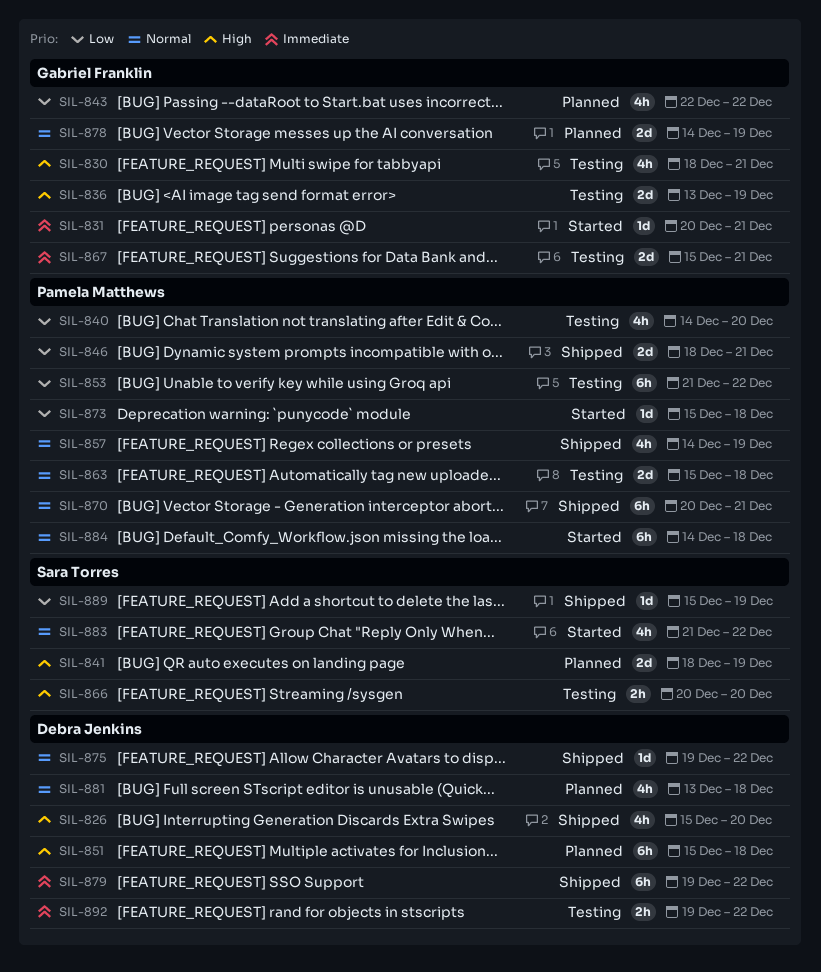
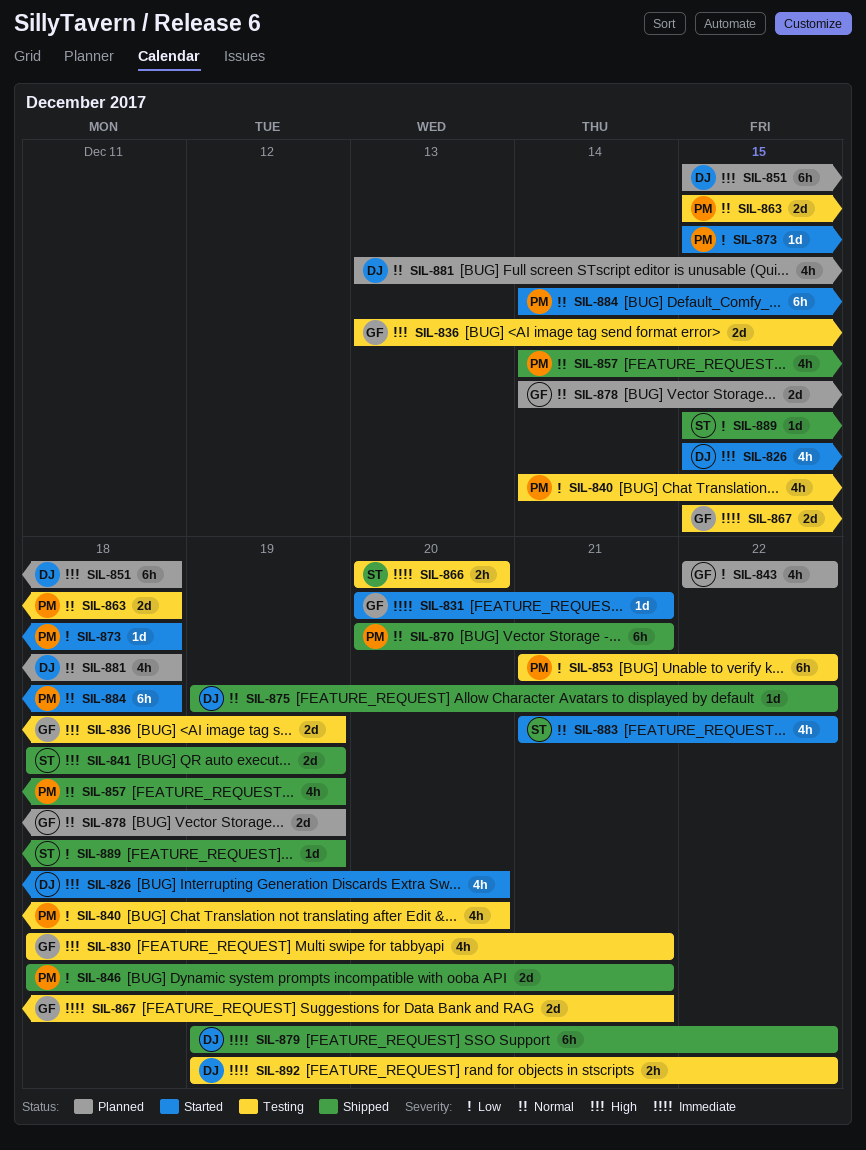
SIL-826, status: Shipped -> Started
SIL-841, status: Planned -> Shipped
SIL-866, priority: High -> Immediate

